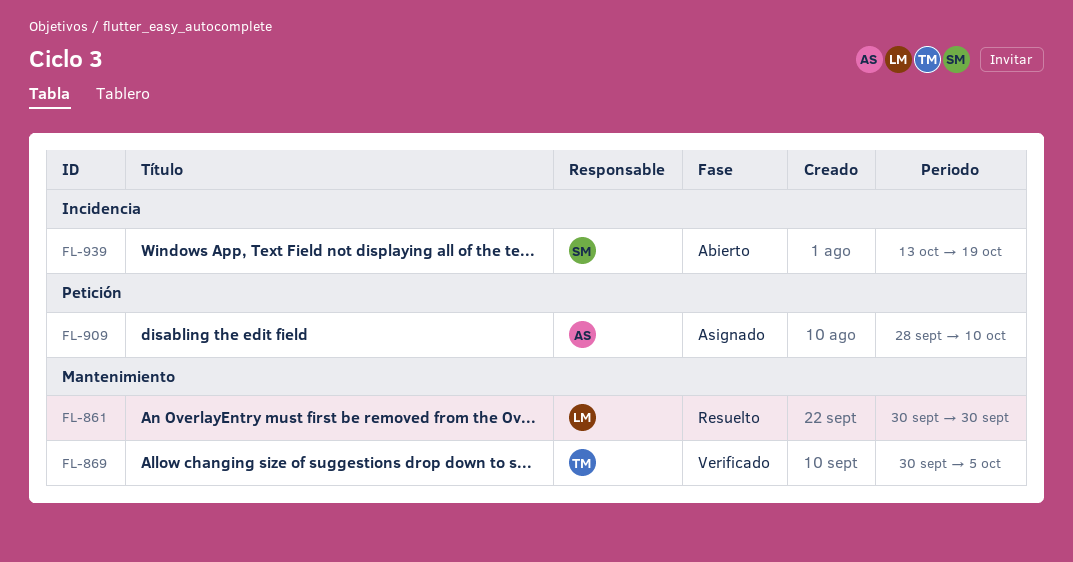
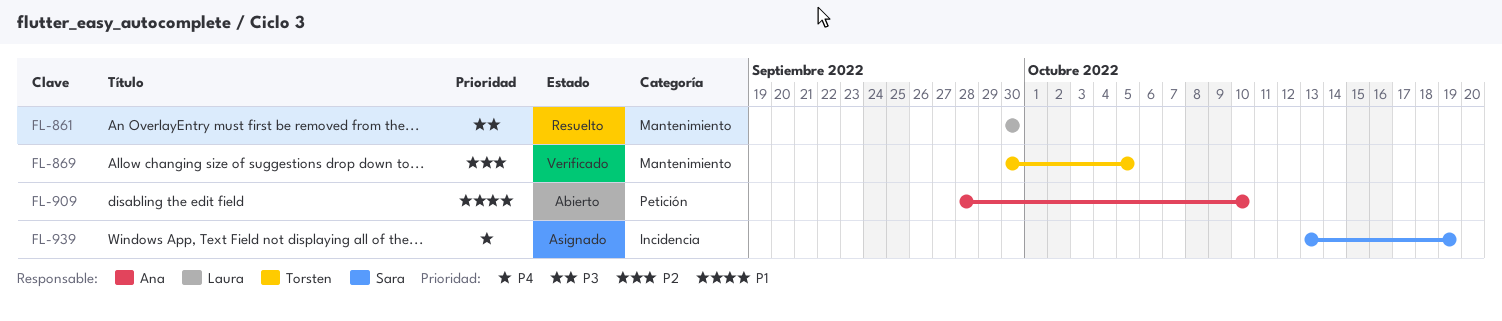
FL-909, status: Asignado -> Abierto
FL-939, status: Abierto -> Asignado

